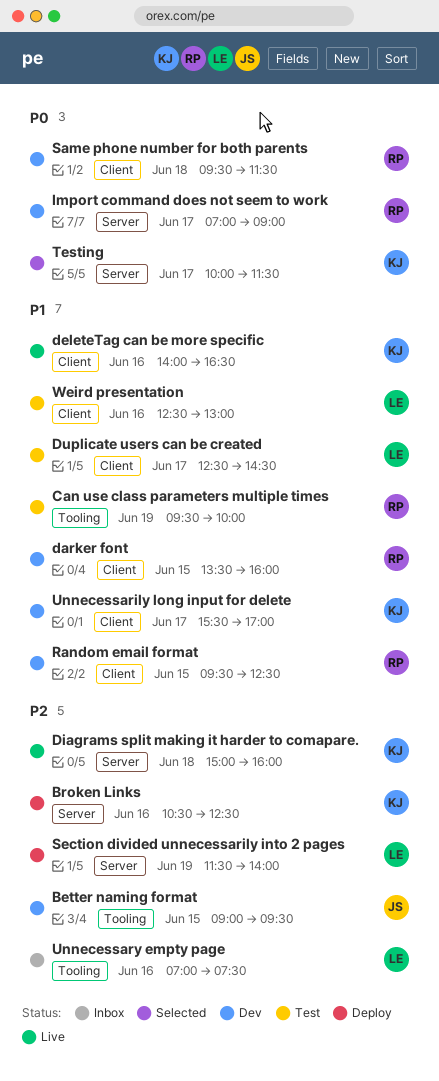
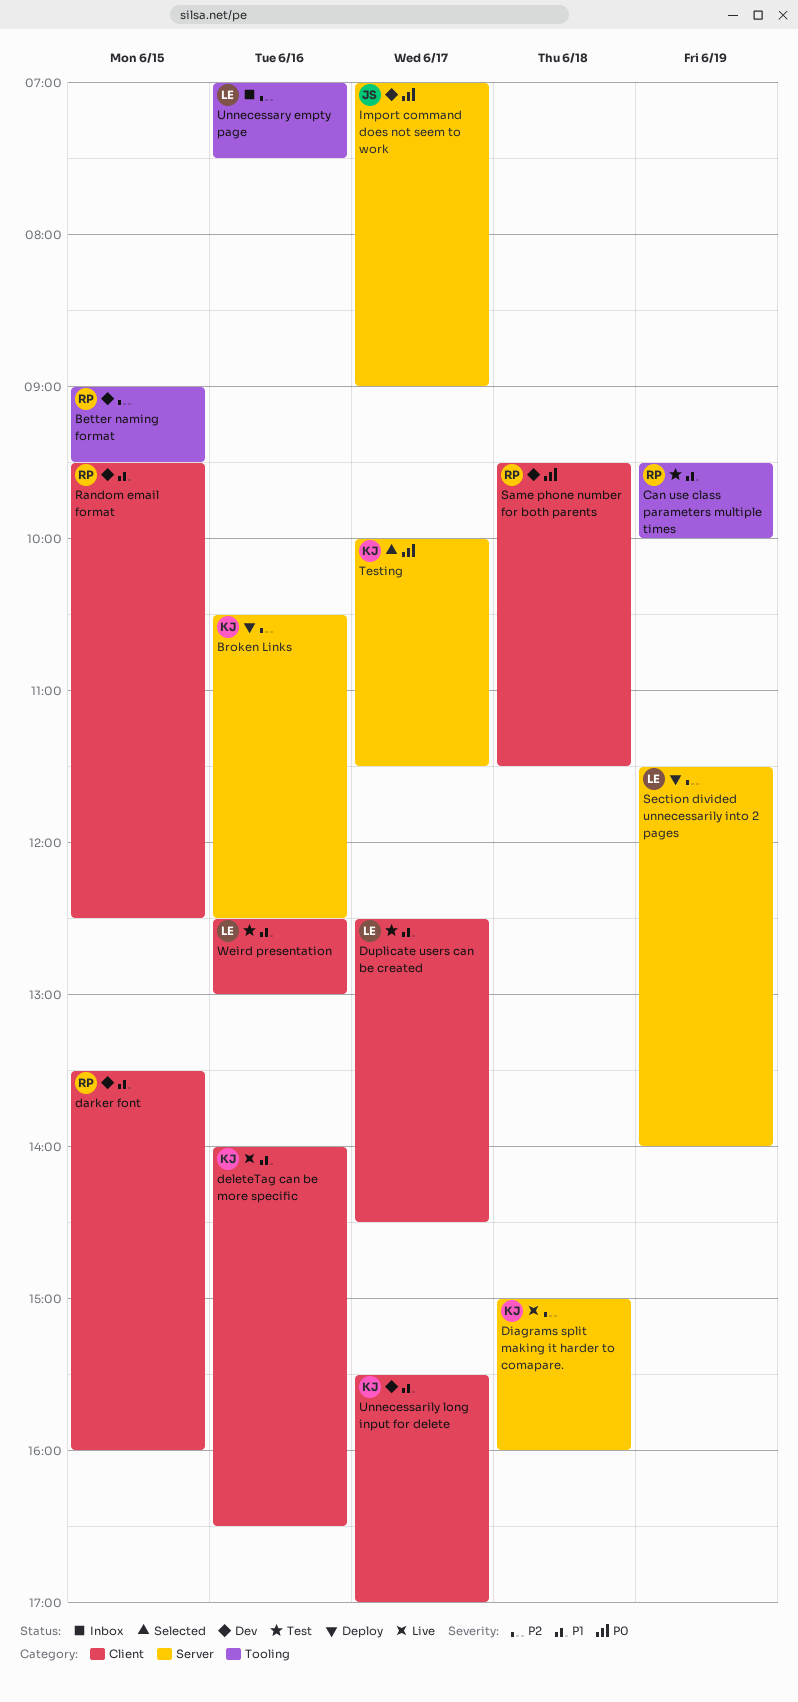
Better naming format, owner: JS -> RP
Import command does not seem to work, owner: RP -> JS

